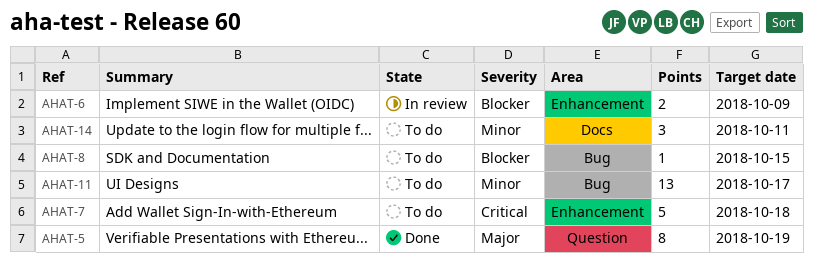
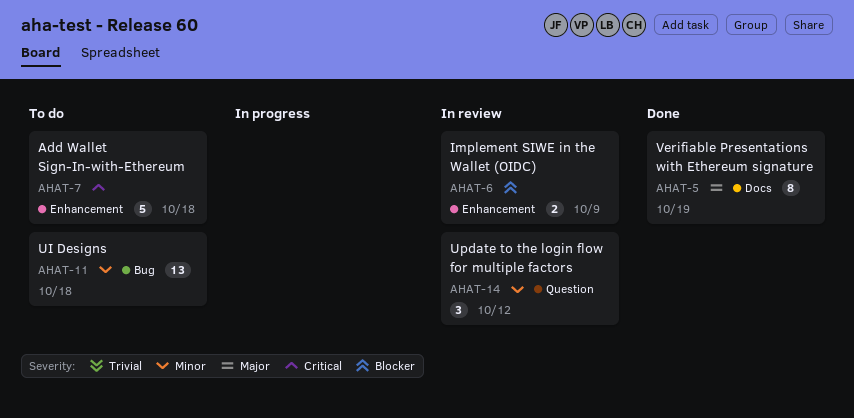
AHAT-5, label: Question -> Docs
AHAT-8: present -> none
AHAT-11, due: Oct 17 -> Oct 18
AHAT-14, status: To do -> In review
AHAT-14, label: Docs -> Question
AHAT-14, due: Oct 11 -> Oct 12

